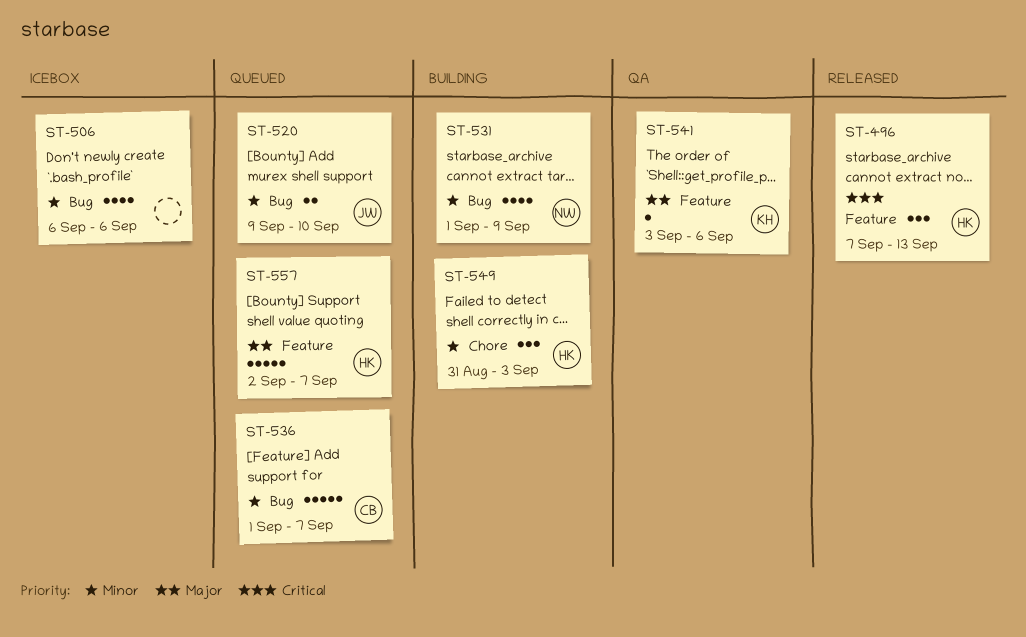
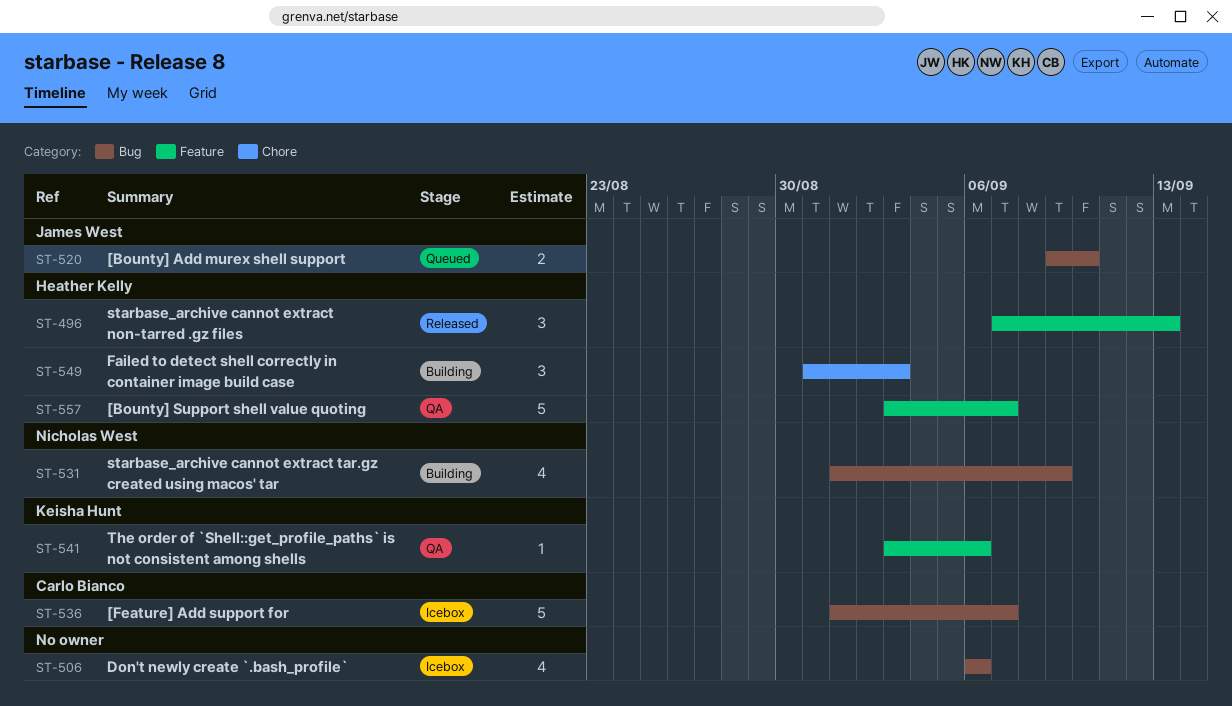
ST-536, status: Queued -> Icebox
ST-557, status: Queued -> QA
ST-557, start: Sep 2 -> Sep 3

